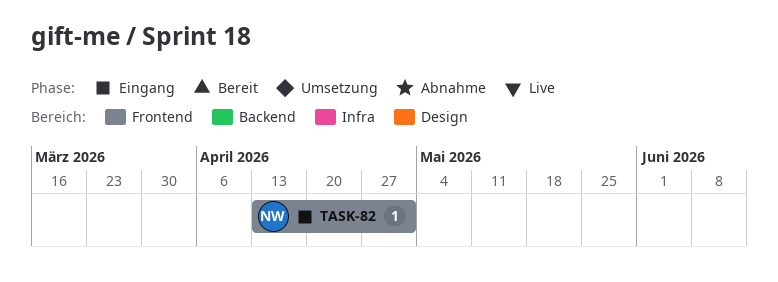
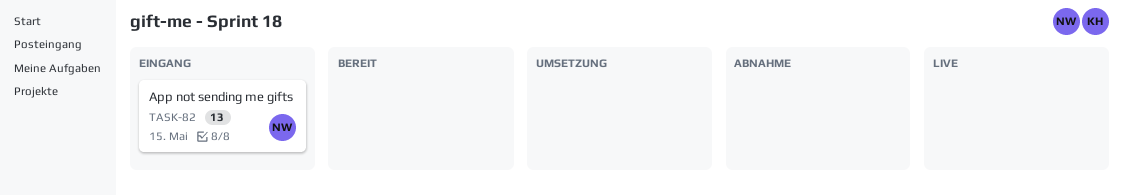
TASK-82, estimate: 1 -> 13
TASK-82, due: May 1 -> May 15

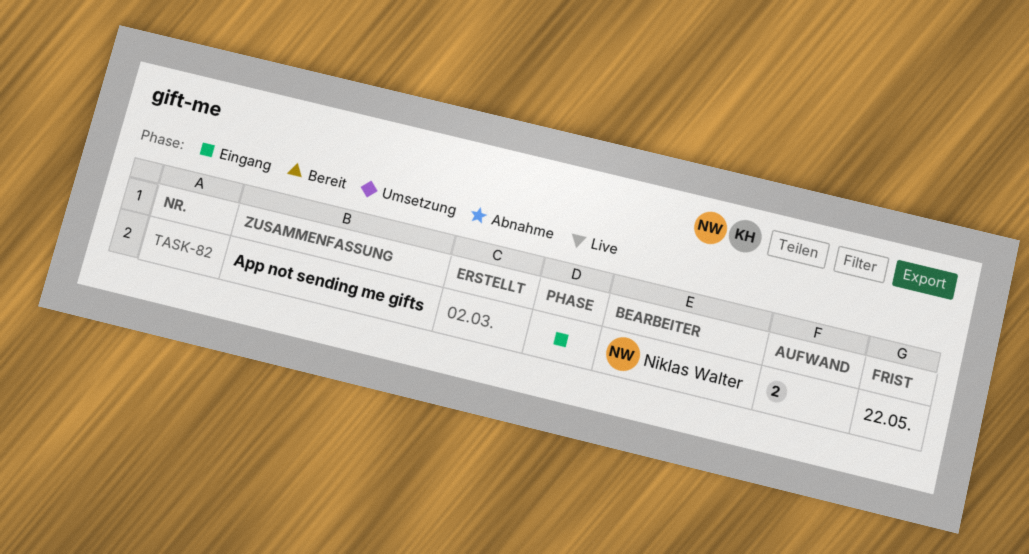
TASK-82, estimate: 13 -> 2
TASK-82, due: May 15 -> May 22

